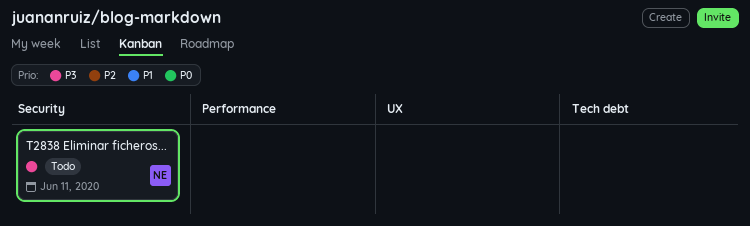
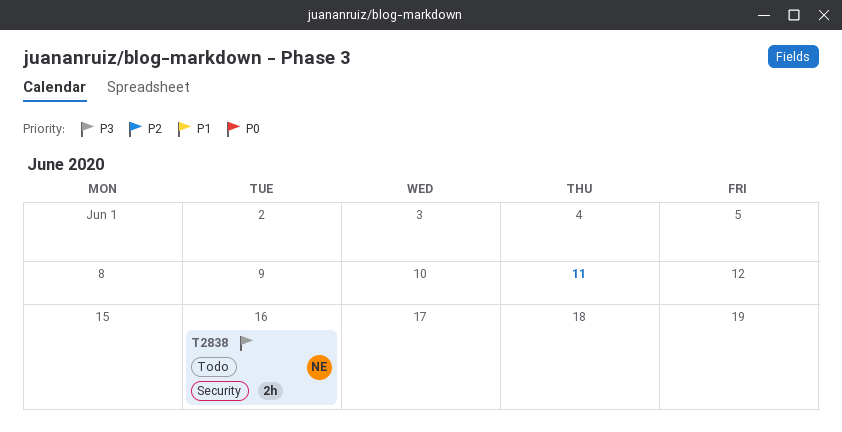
T2838, due: Jun 11 -> Jun 16

